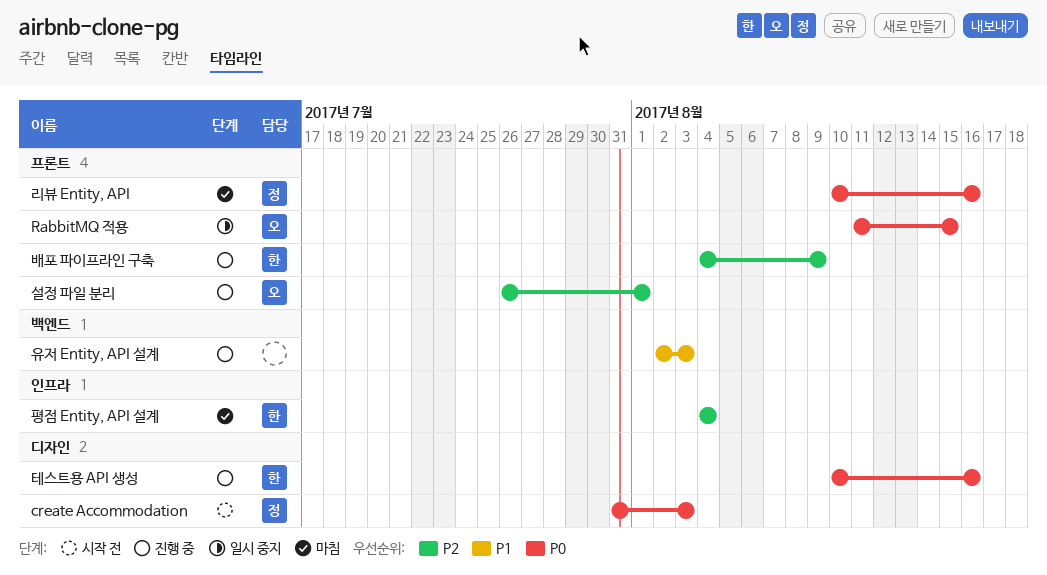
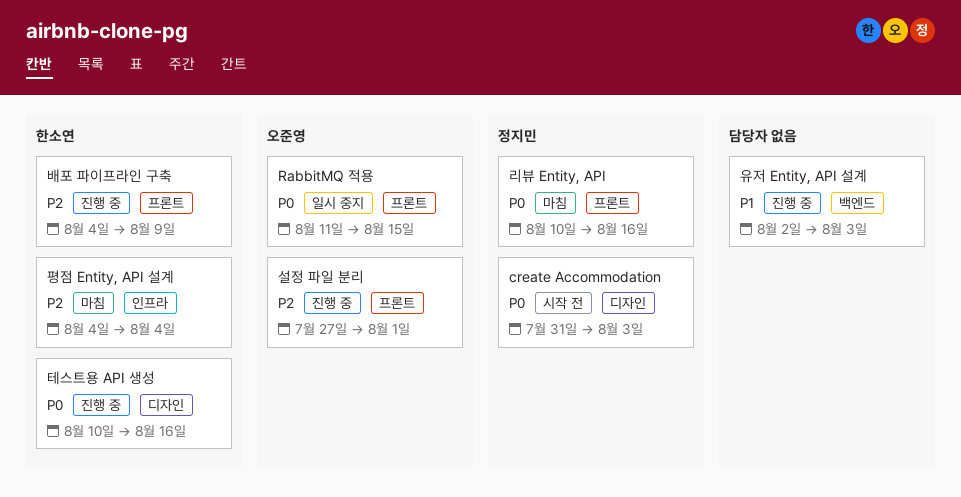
설정 파일 분리, start: Jul 26 -> Jul 27

